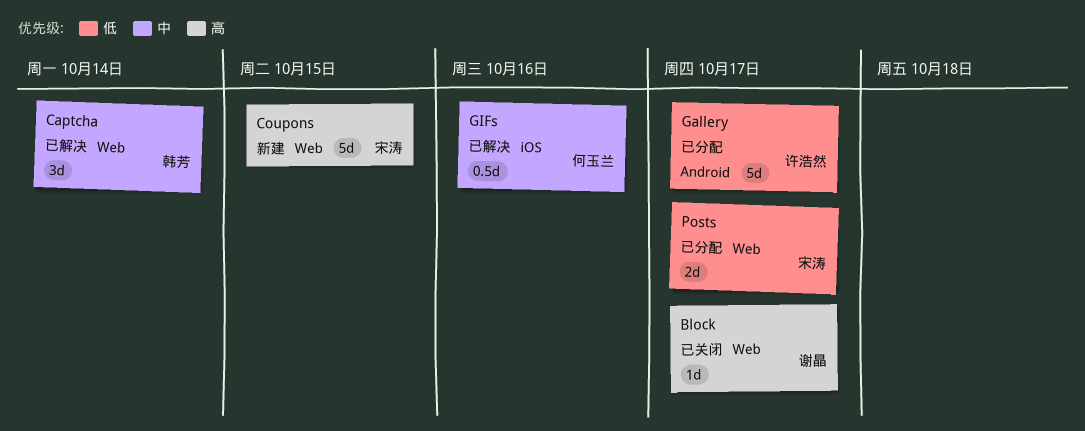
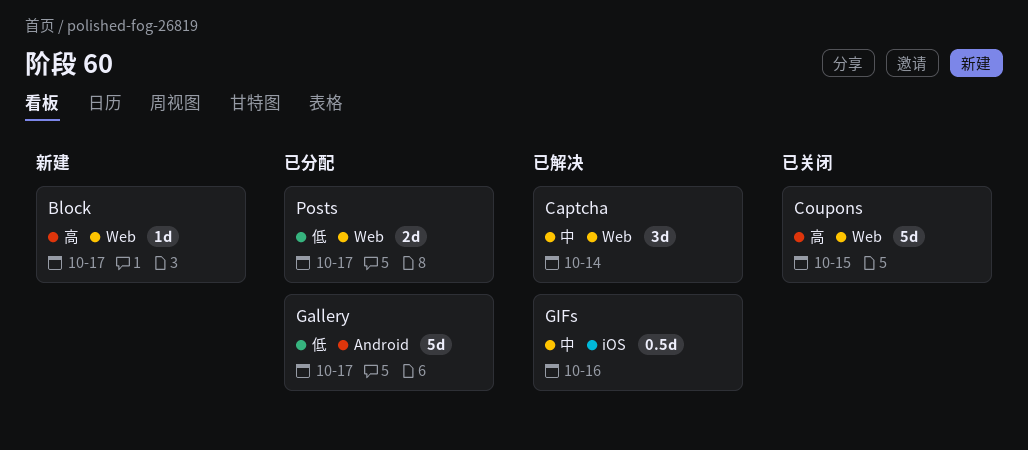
Block, status: 已关闭 -> 新建
Coupons, status: 新建 -> 已关闭

